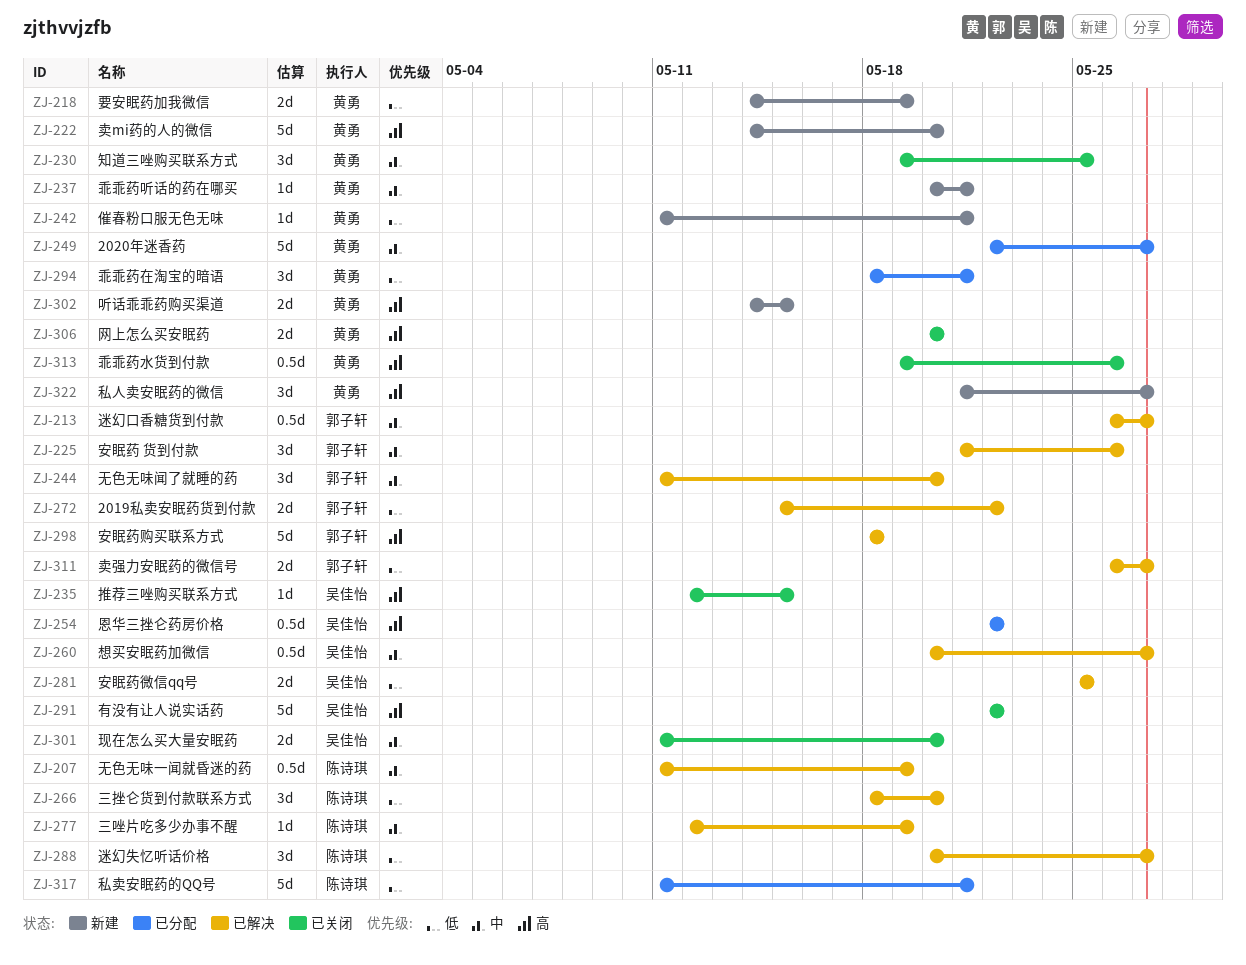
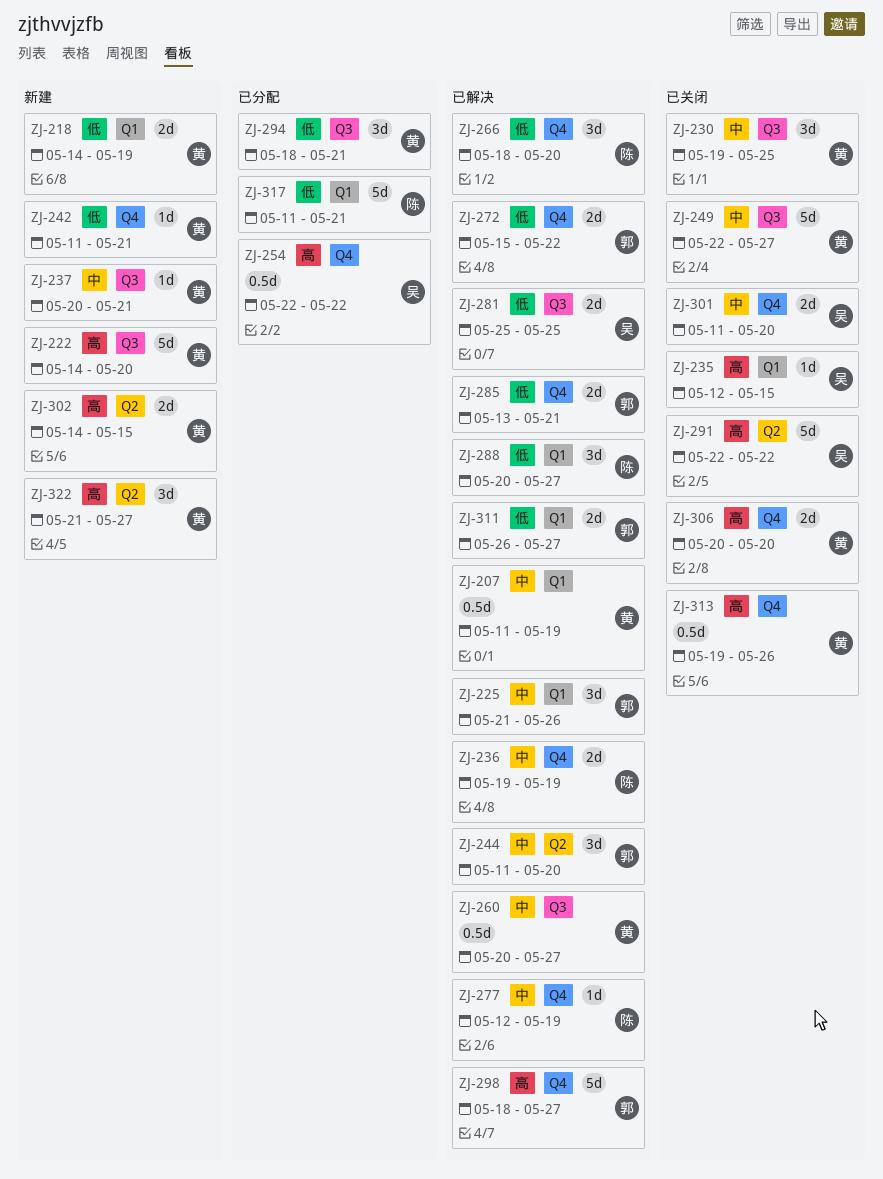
ZJ-207, owner: 陈诗琪 -> 黄勇
ZJ-213: present -> none
ZJ-236: none -> present
ZJ-249, status: 已分配 -> 已关闭
ZJ-260, owner: 吴佳怡 -> 黄勇
ZJ-285: none -> present
ZJ-298, due: May 18 -> May 27

